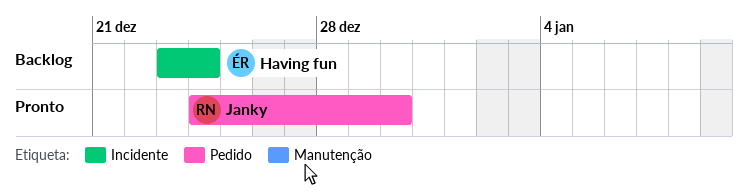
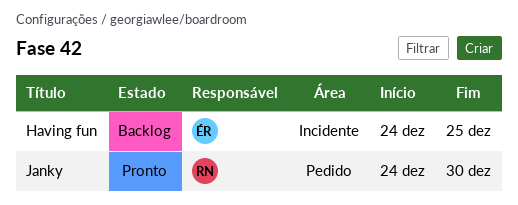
Having fun, start: Dec 23 -> Dec 24
Having fun, due: Dec 24 -> Dec 25

